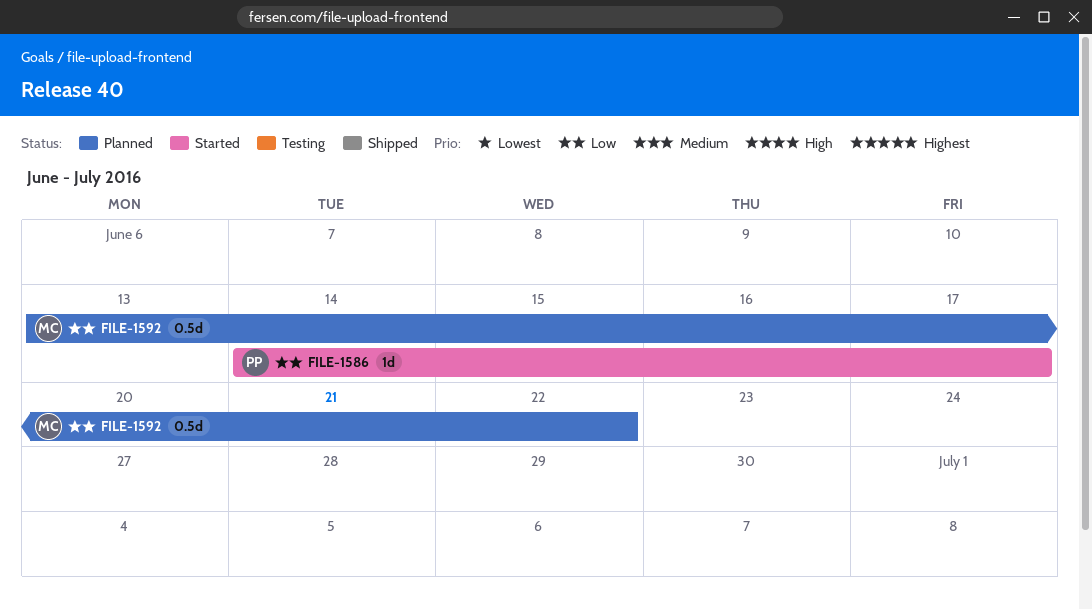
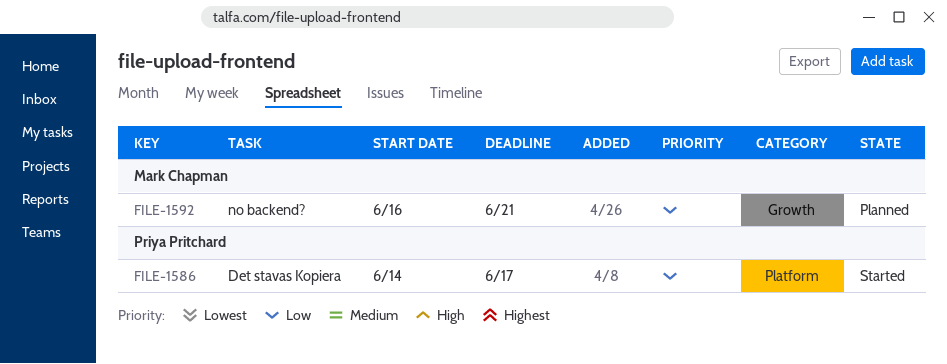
FILE-1592, start: Jun 13 -> Jun 16
FILE-1592, due: Jun 22 -> Jun 21

